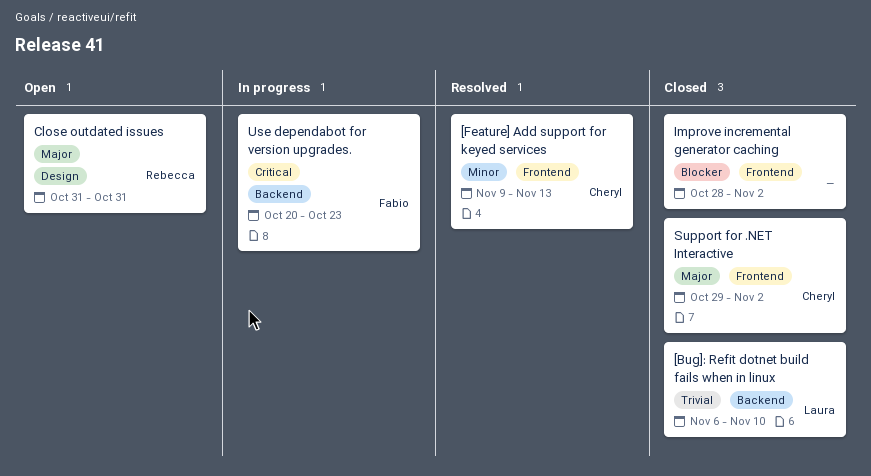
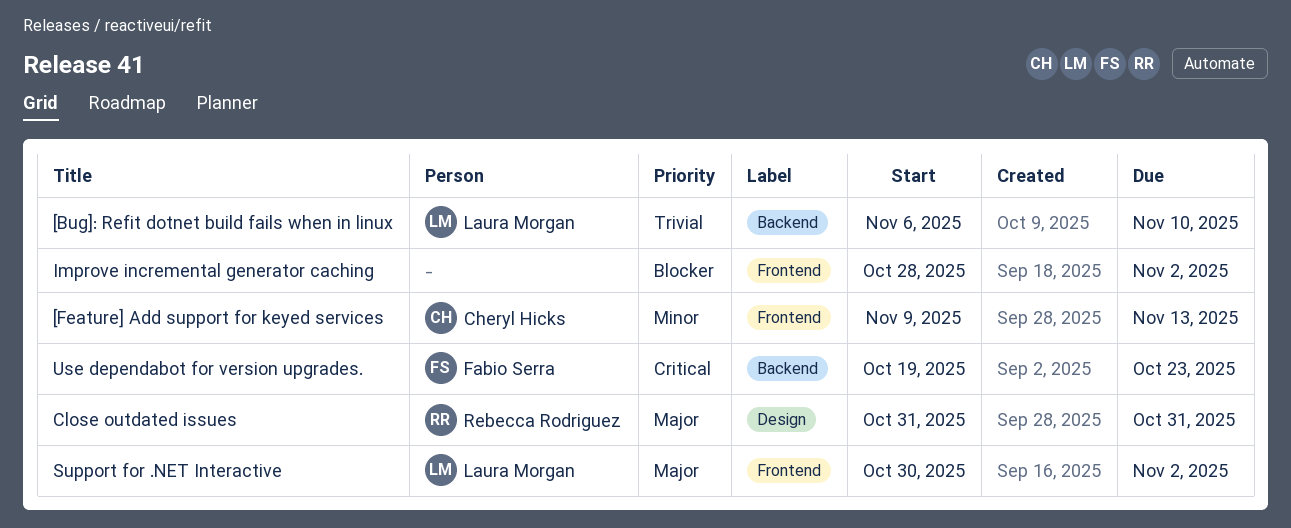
Support for .NET Interactive, owner: Cheryl Hicks -> Laura Morgan
Support for .NET Interactive, start: Oct 29 -> Oct 30
Use dependabot for version upgrades., start: Oct 20 -> Oct 19

